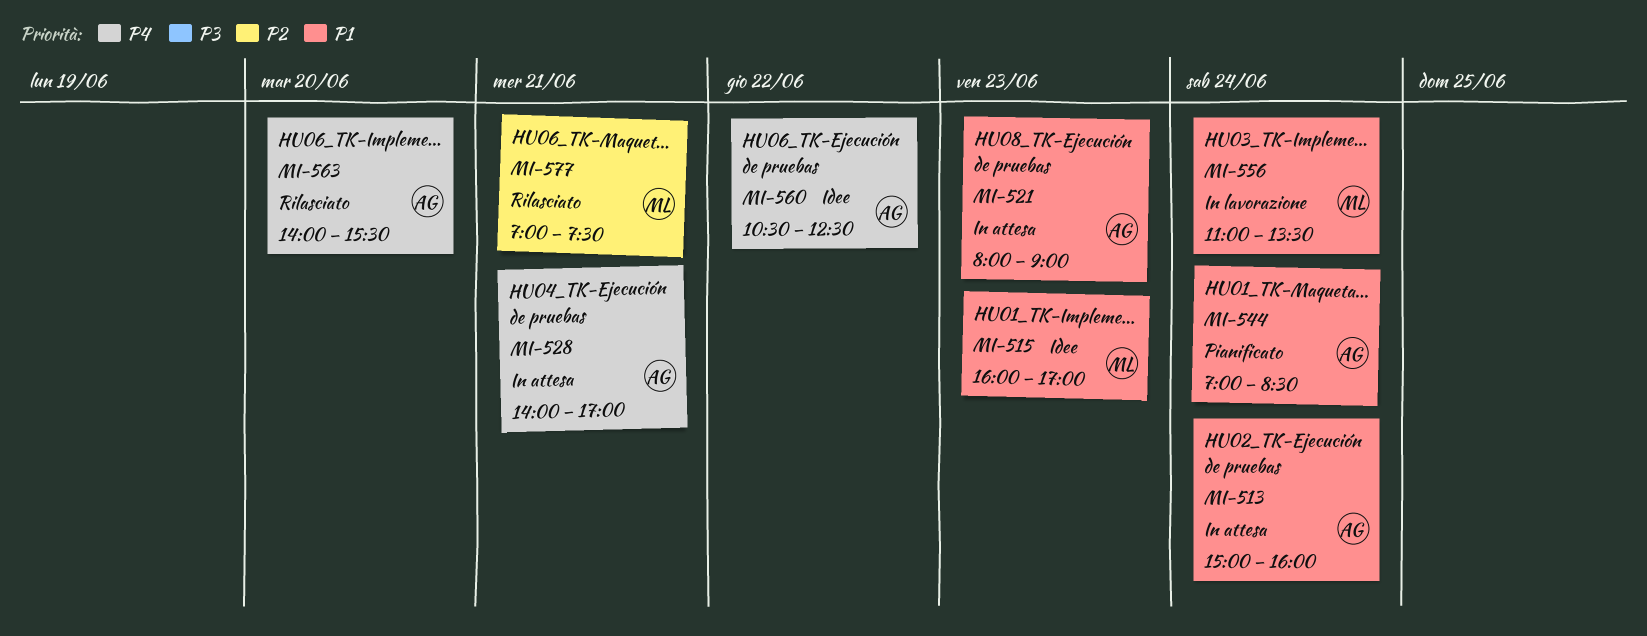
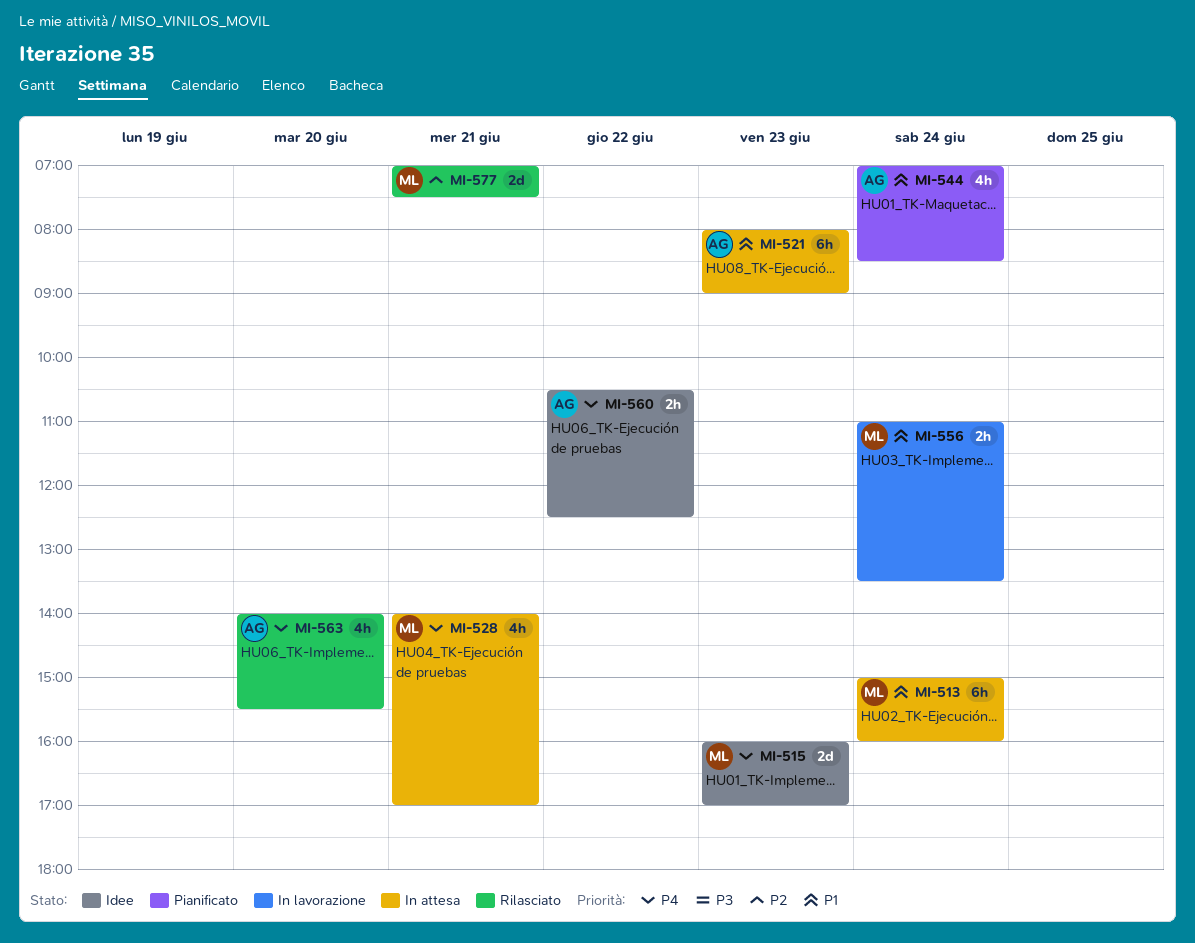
MI-513, owner: AG -> ML
MI-515, priority: P1 -> P4
MI-528, owner: AG -> ML

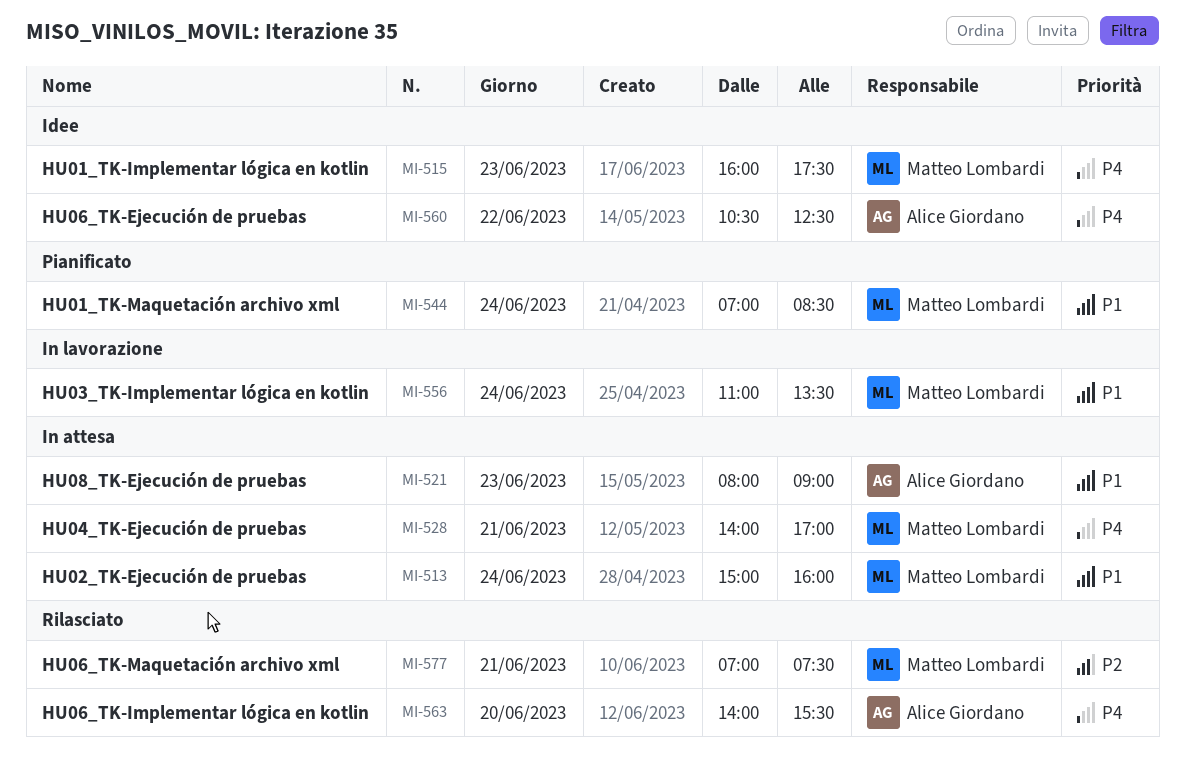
MI-515, ends: 17:00 -> 17:30
MI-544, owner: Alice Giordano -> Matteo Lombardi

